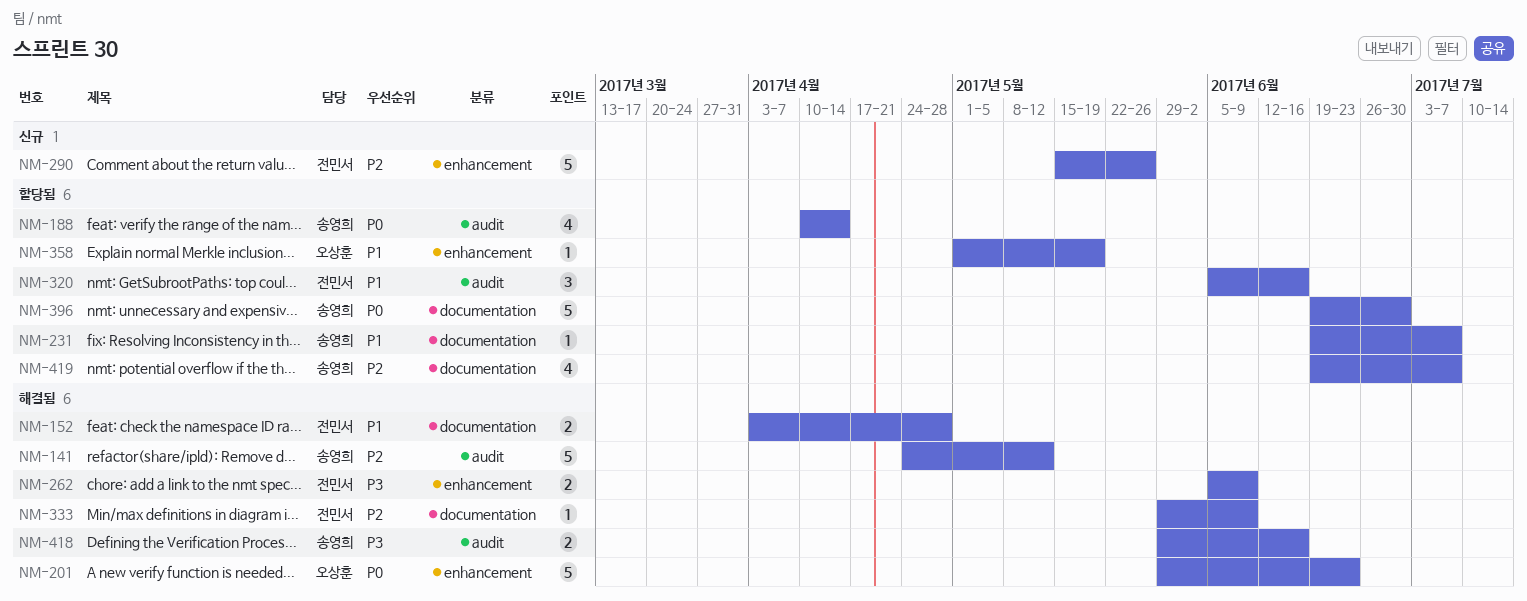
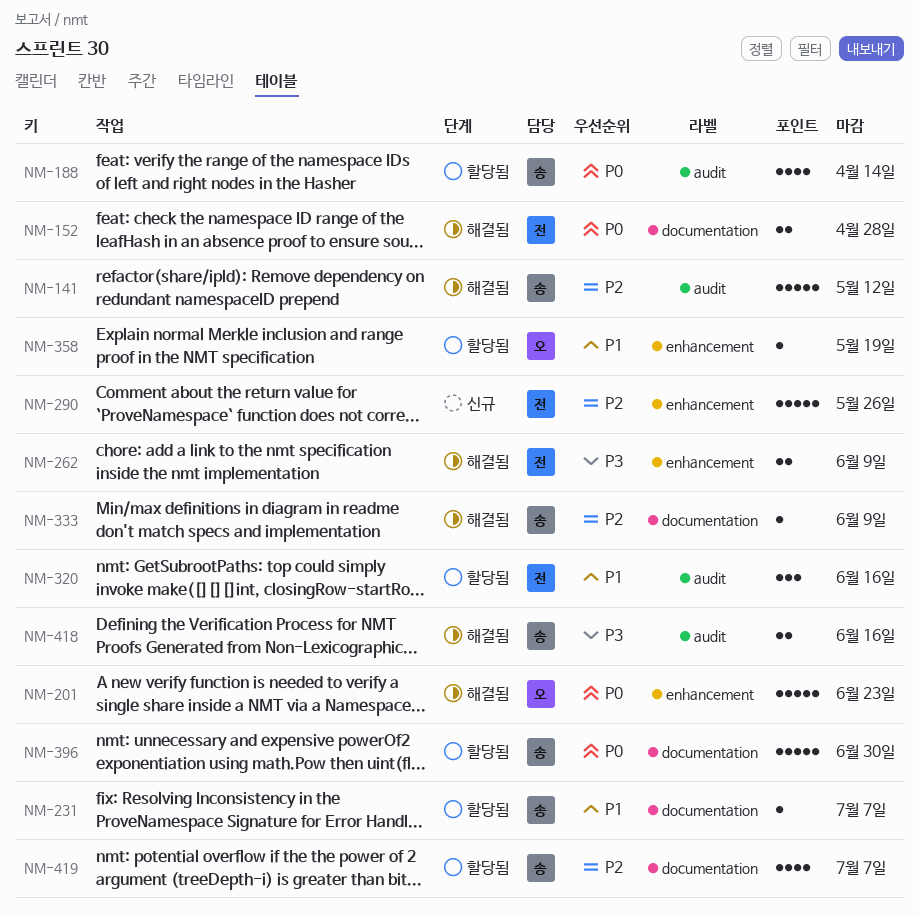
NM-152, priority: P1 -> P0
NM-333, owner: 전민서 -> 송영희

